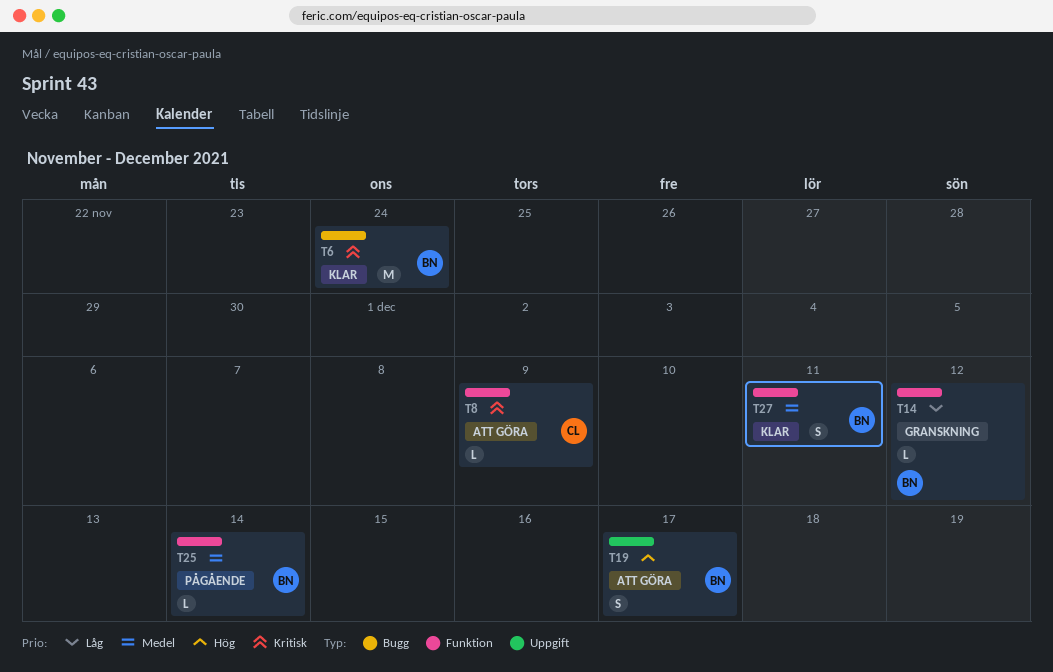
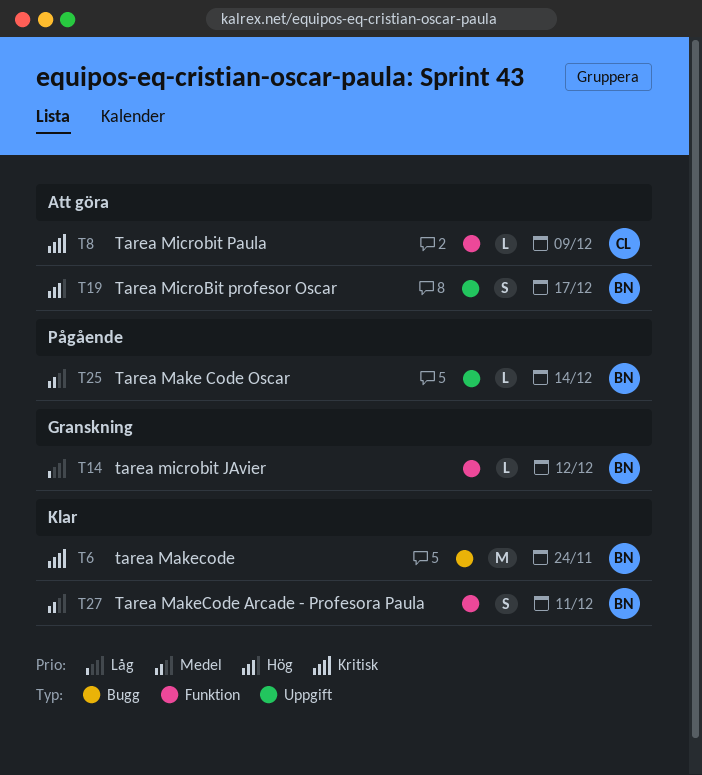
T25, label: Funktion -> Uppgift

